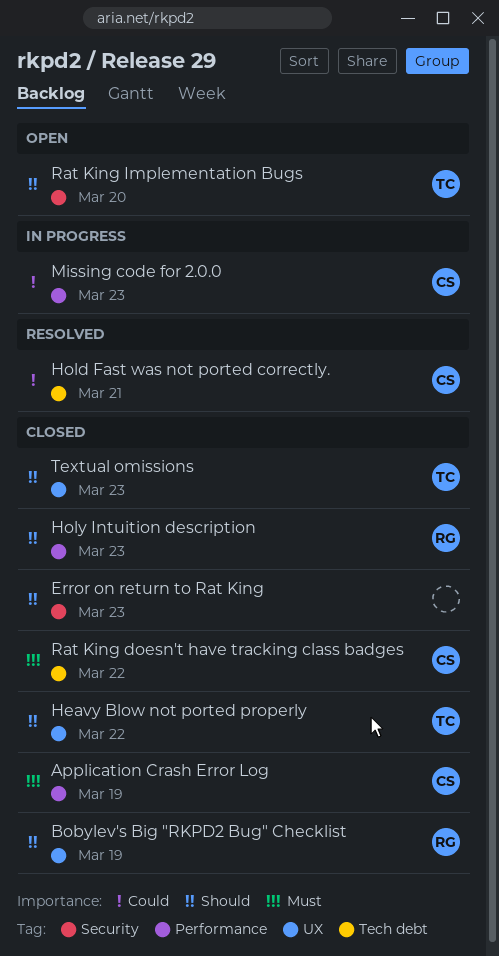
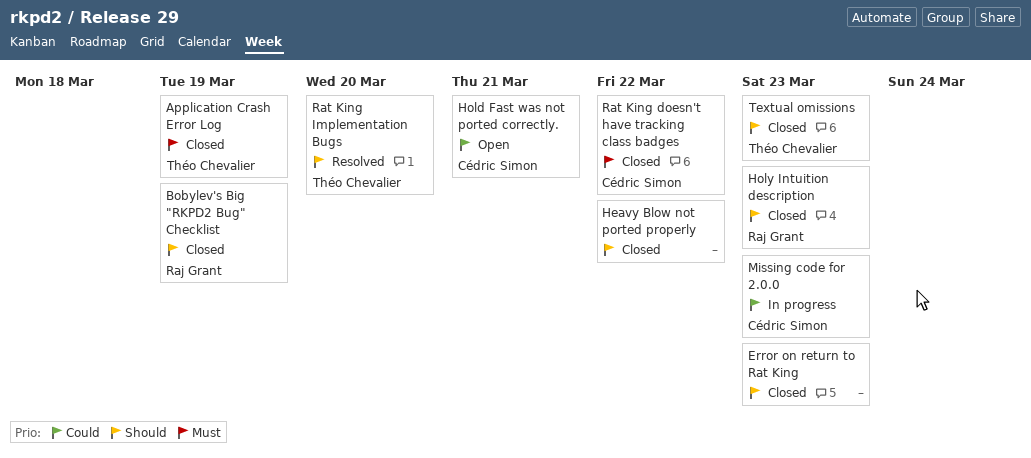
Application Crash Error Log, owner: Cédric Simon -> Théo Chevalier
Heavy Blow not ported properly, owner: Théo Chevalier -> none
Hold Fast was not ported correctly., status: Resolved -> Open
Rat King Implementation Bugs, status: Open -> Resolved

